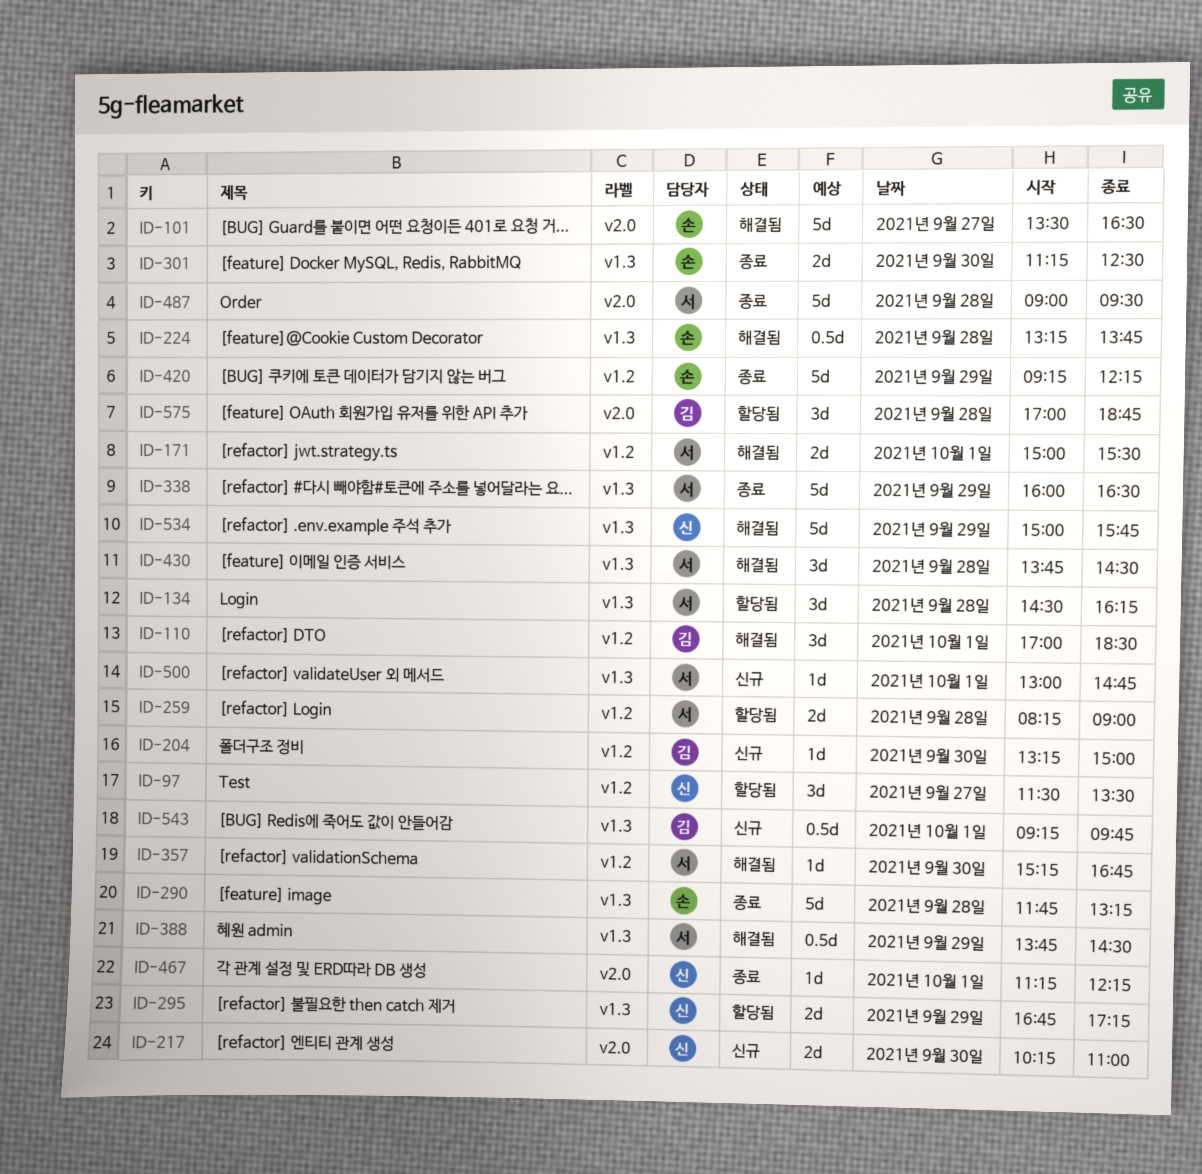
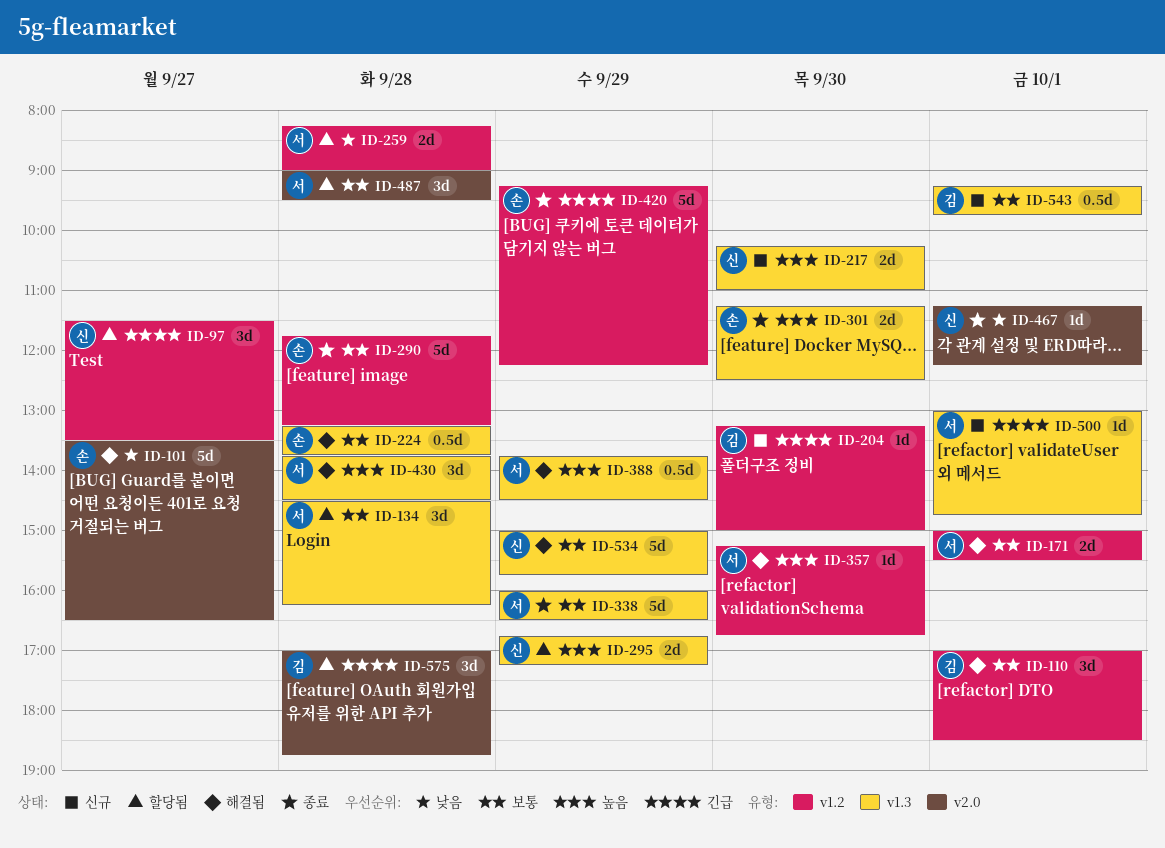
ID-217, label: v2.0 -> v1.3
ID-290, label: v1.3 -> v1.2
ID-487, status: 종료 -> 할당됨
ID-487, estimate: 5d -> 3d

